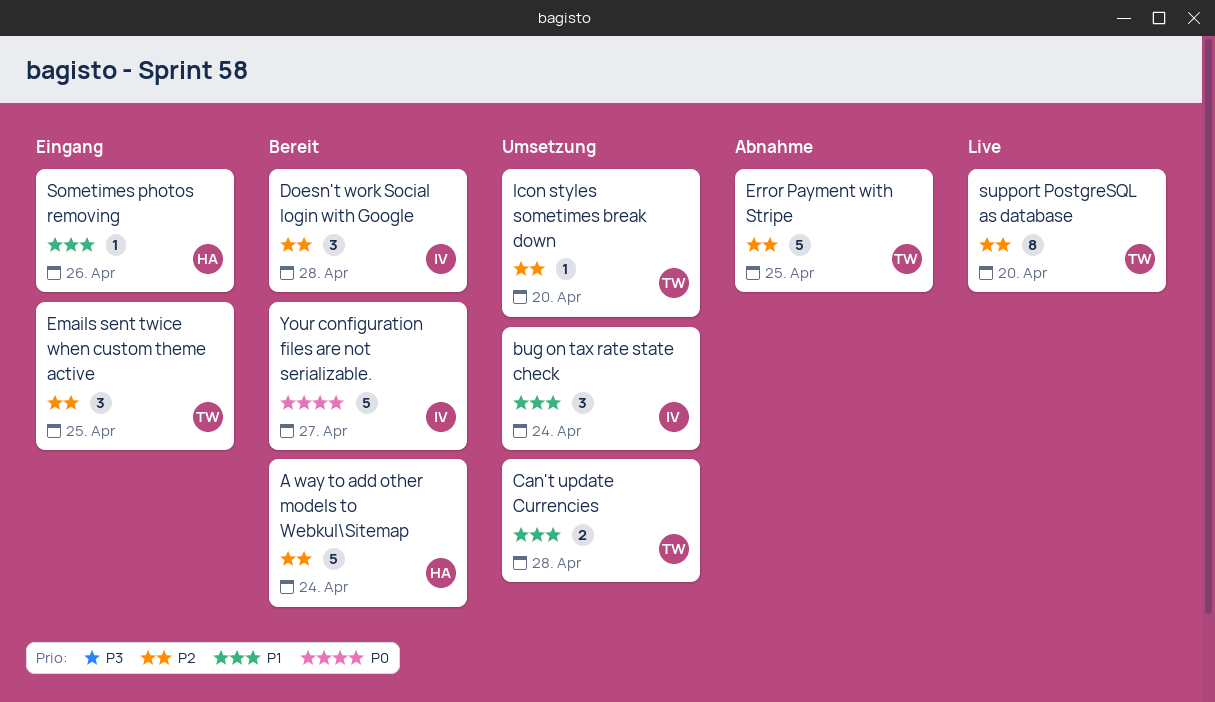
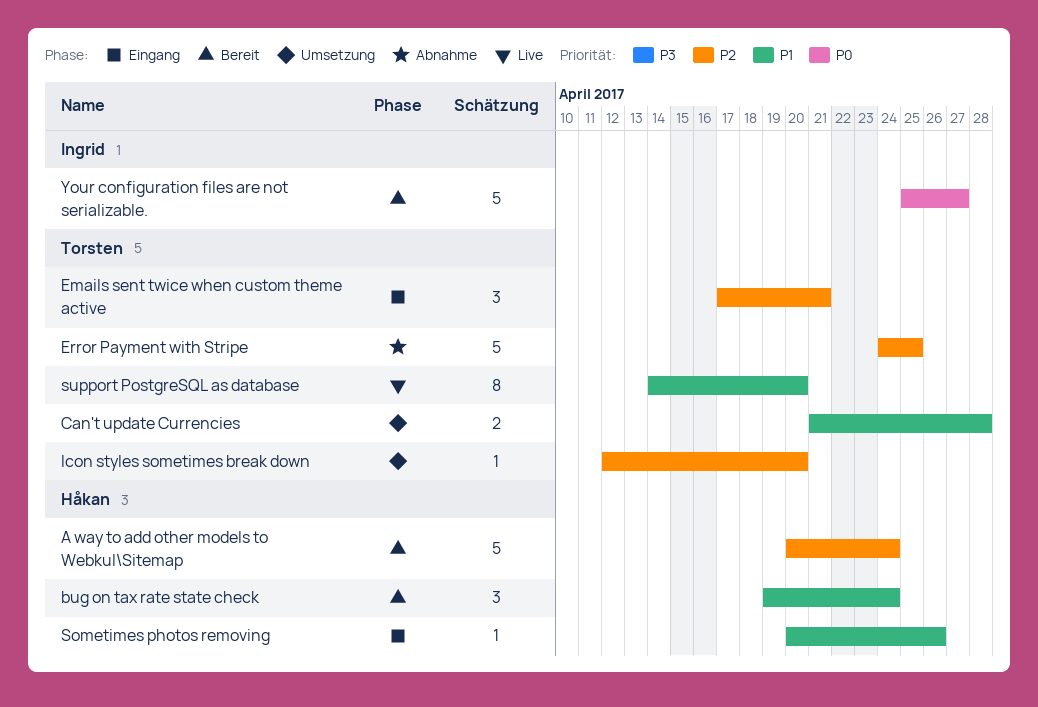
bug on tax rate state check, status: Umsetzung -> Bereit
bug on tax rate state check, owner: Ingrid -> Håkan
Doesn't work Social login with Google: present -> none
Emails sent twice when custom theme active, due: Apr 25 -> Apr 21
support PostgreSQL as database, priority: P2 -> P1

